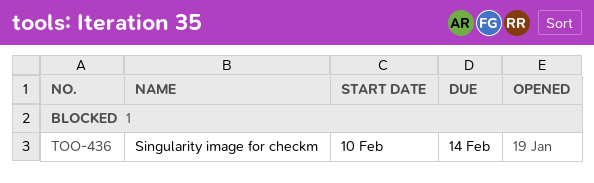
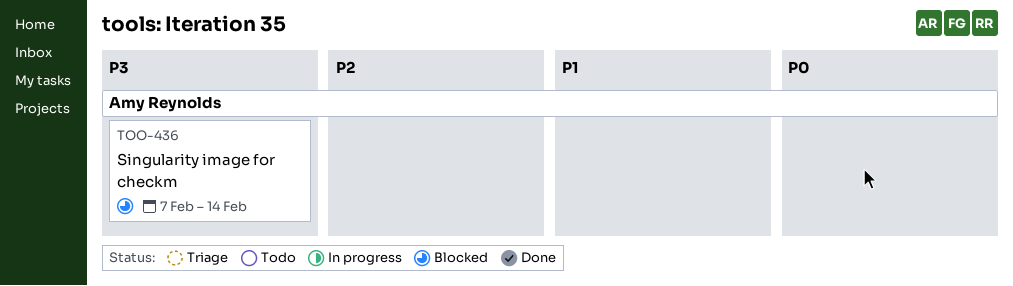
TOO-436, start: Feb 10 -> Feb 7

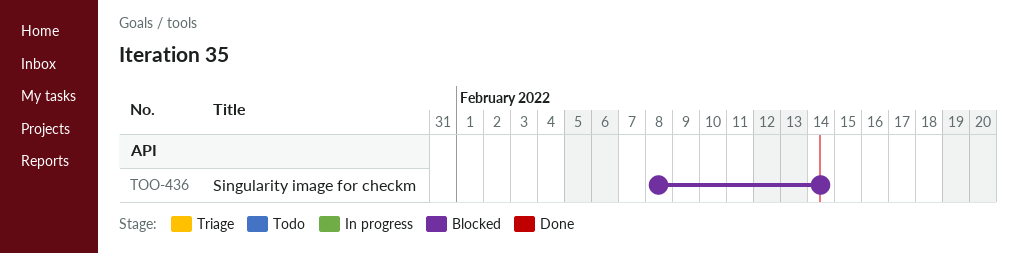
TOO-436, start: Feb 7 -> Feb 8

